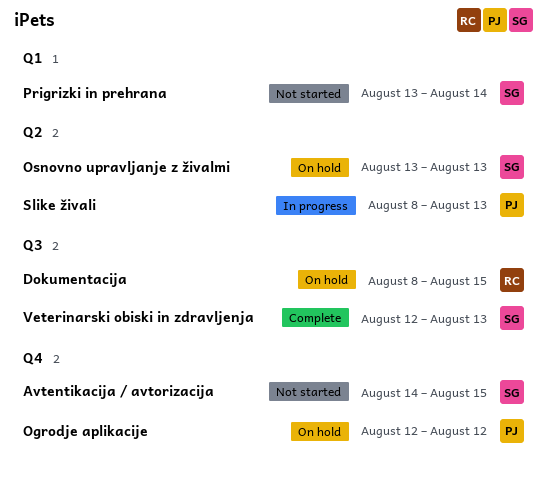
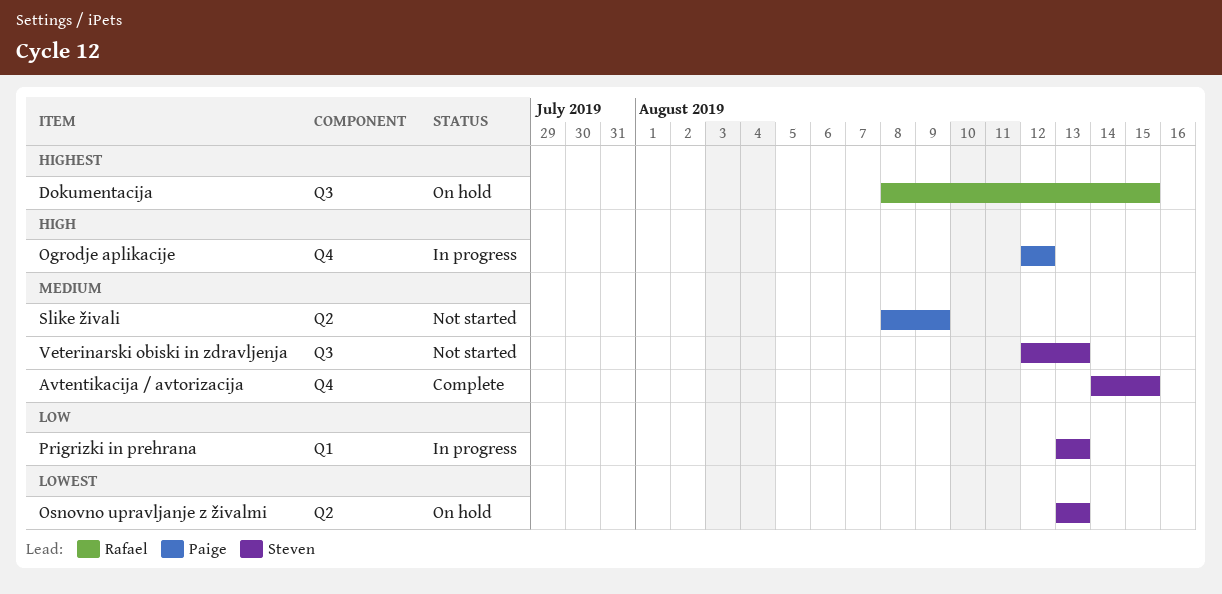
Avtentikacija / avtorizacija, status: Not started -> Complete
Ogrodje aplikacije, status: On hold -> In progress
Prigrizki in prehrana, status: Not started -> In progress
Prigrizki in prehrana, due: Aug 14 -> Aug 13
Slike živali, status: In progress -> Not started
Slike živali, due: Aug 13 -> Aug 9
Veterinarski obiski in zdravljenja, status: Complete -> Not started

